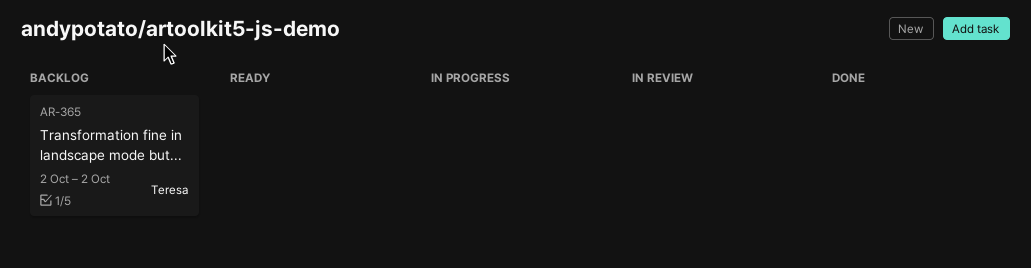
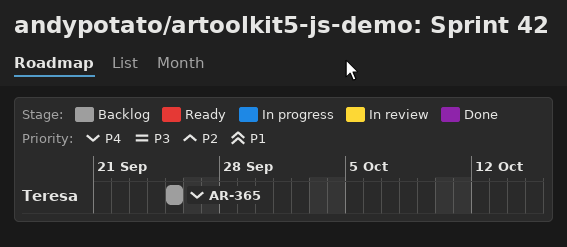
AR-365, start: Oct 2 -> Sep 25
AR-365, due: Oct 2 -> Sep 25

